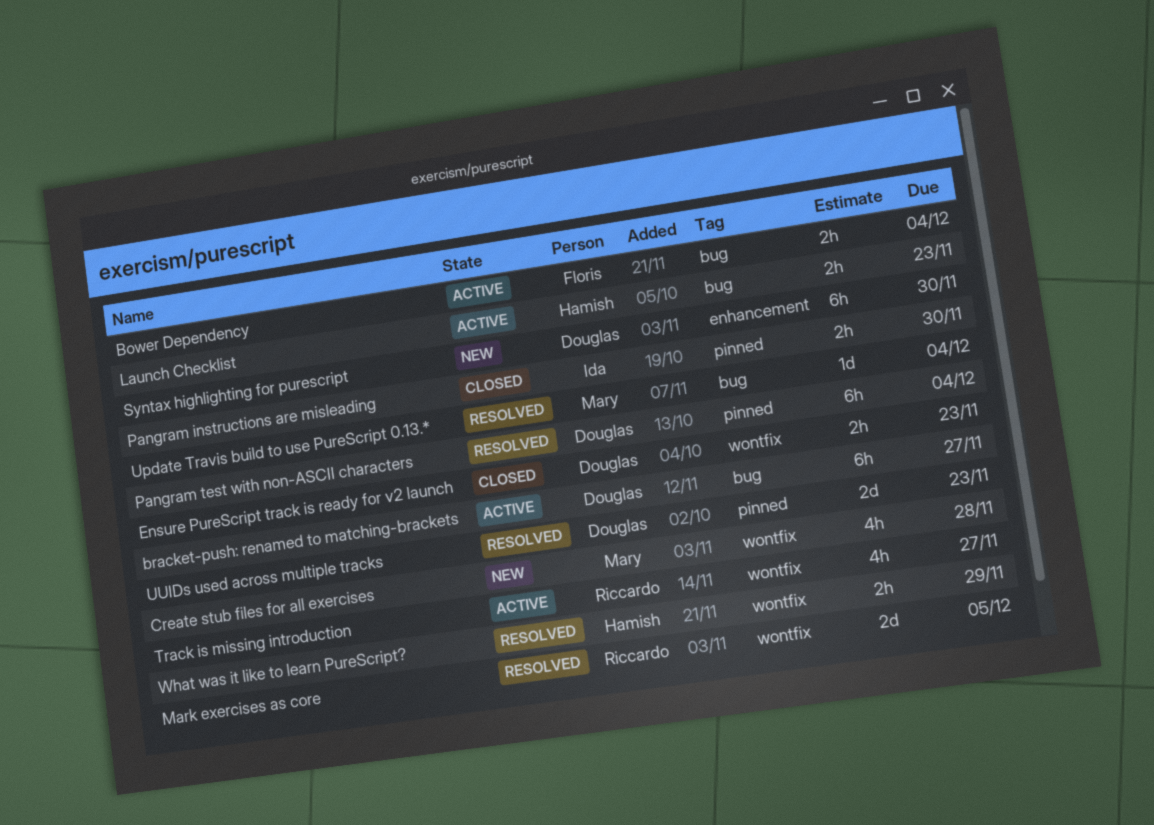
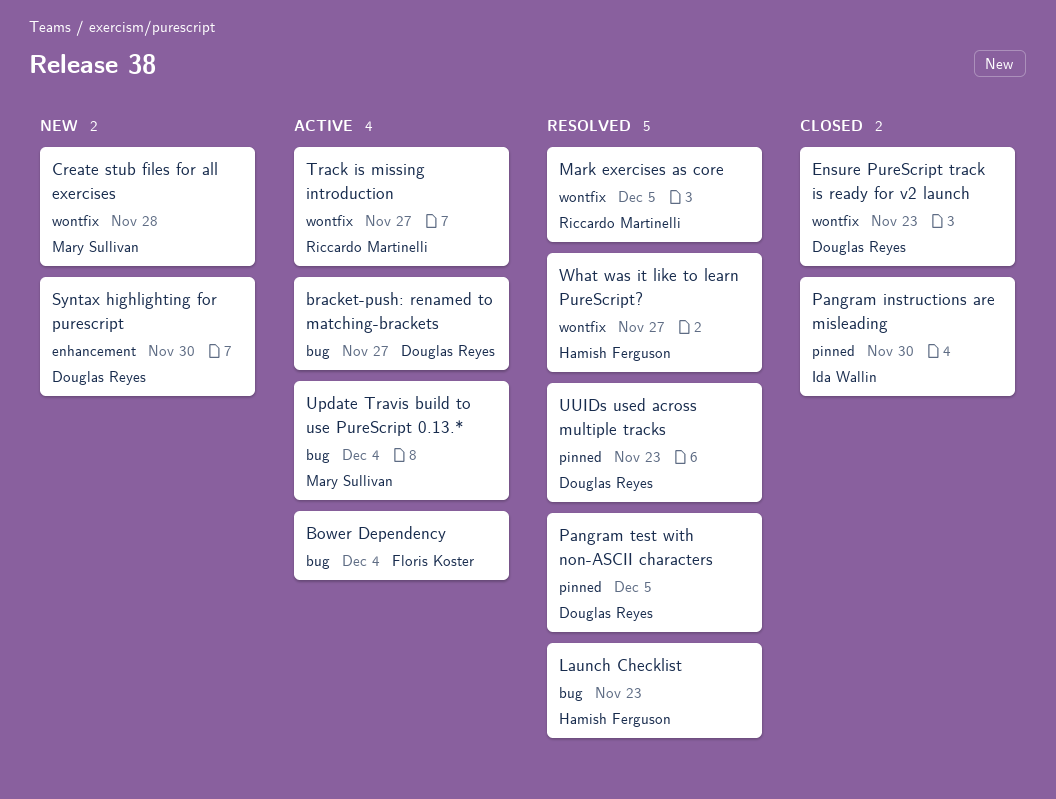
Launch Checklist, status: Active -> Resolved
Pangram test with non-ASCII characters, due: Dec 4 -> Dec 5
Update Travis build to use PureScript 0.13.*, status: Resolved -> Active
What was it like to learn PureScript?, due: Nov 29 -> Nov 27

